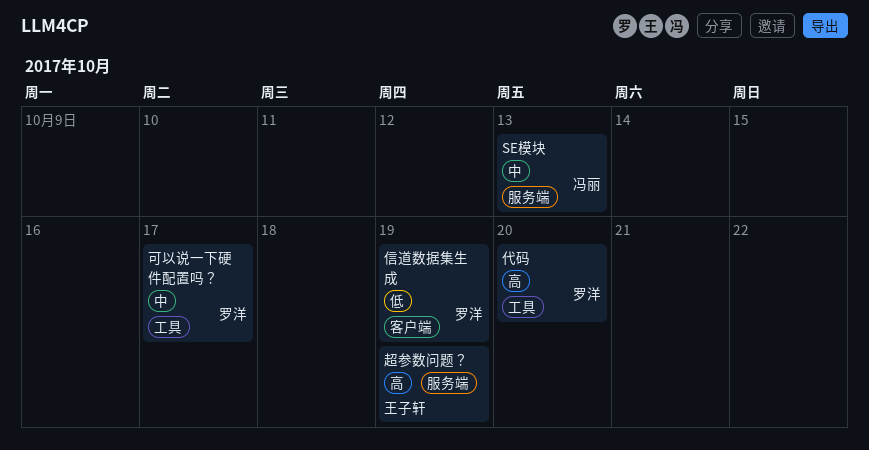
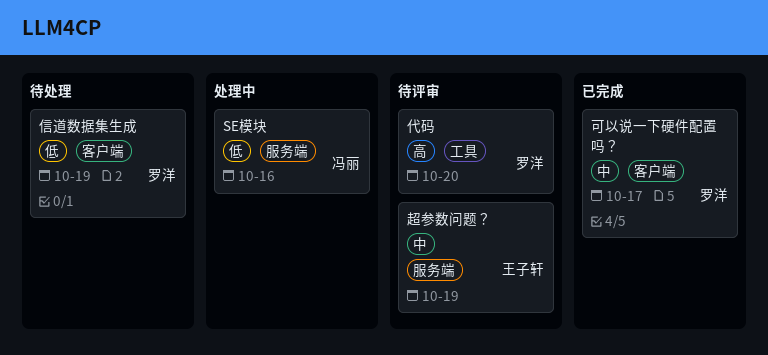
SE模块, priority: 中 -> 低
SE模块, due: Oct 13 -> Oct 16
可以说一下硬件配置吗？, label: 工具 -> 客户端
超参数问题？, priority: 高 -> 中

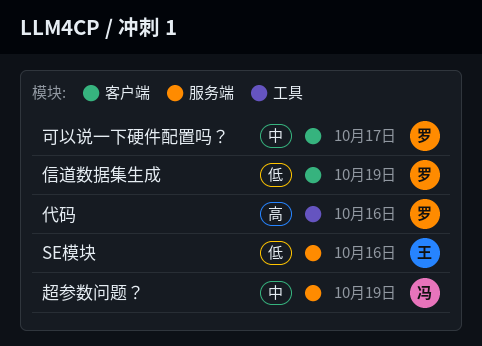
SE模块, owner: 冯丽 -> 王子轩
代码, due: Oct 20 -> Oct 16
超参数问题？, owner: 王子轩 -> 冯丽

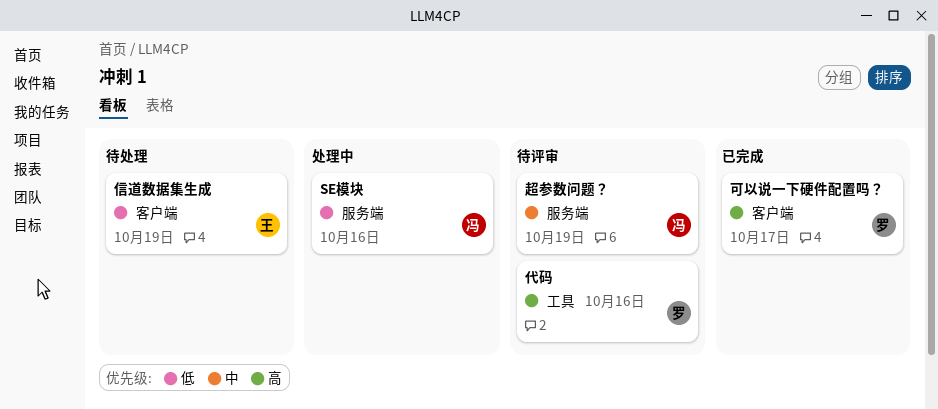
SE模块, owner: 王 -> 冯
信道数据集生成, owner: 罗 -> 王
可以说一下硬件配置吗？, priority: 中 -> 高

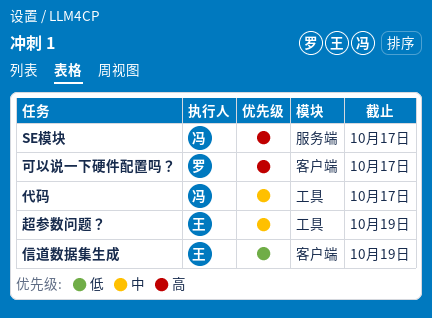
SE模块, priority: 低 -> 高
SE模块, due: Oct 16 -> Oct 17
代码, owner: 罗 -> 冯
代码, priority: 高 -> 中
代码, due: Oct 16 -> Oct 17
超参数问题？, owner: 冯 -> 王
超参数问题？, label: 服务端 -> 工具

